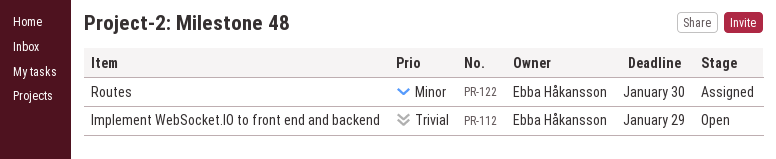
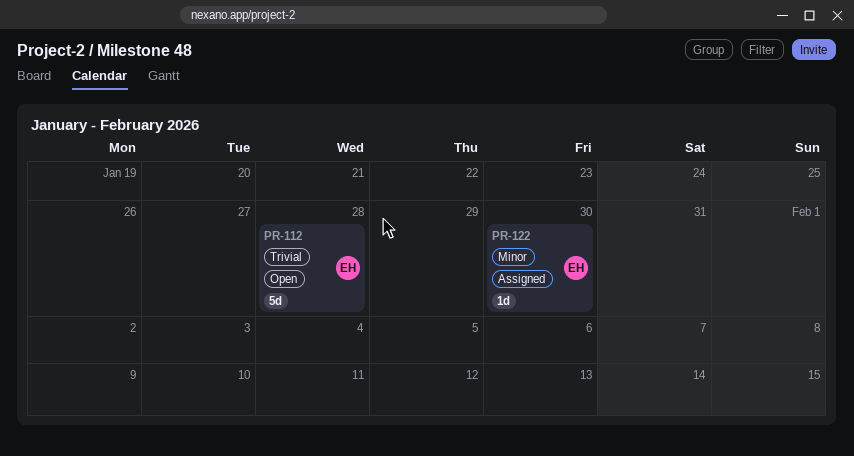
PR-112, due: Jan 29 -> Jan 28

